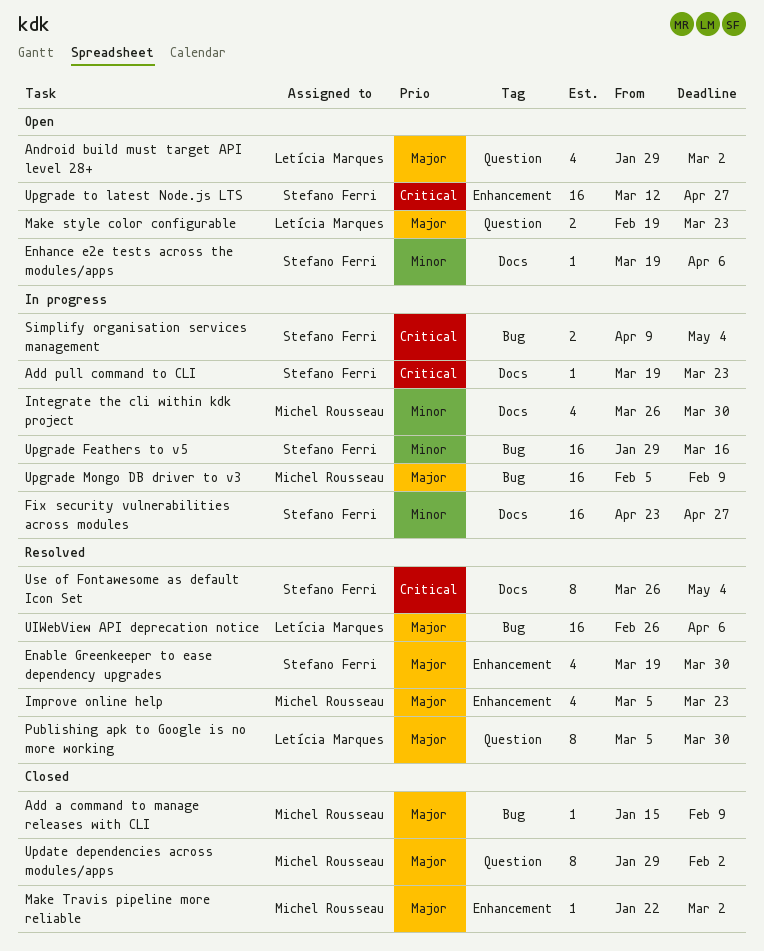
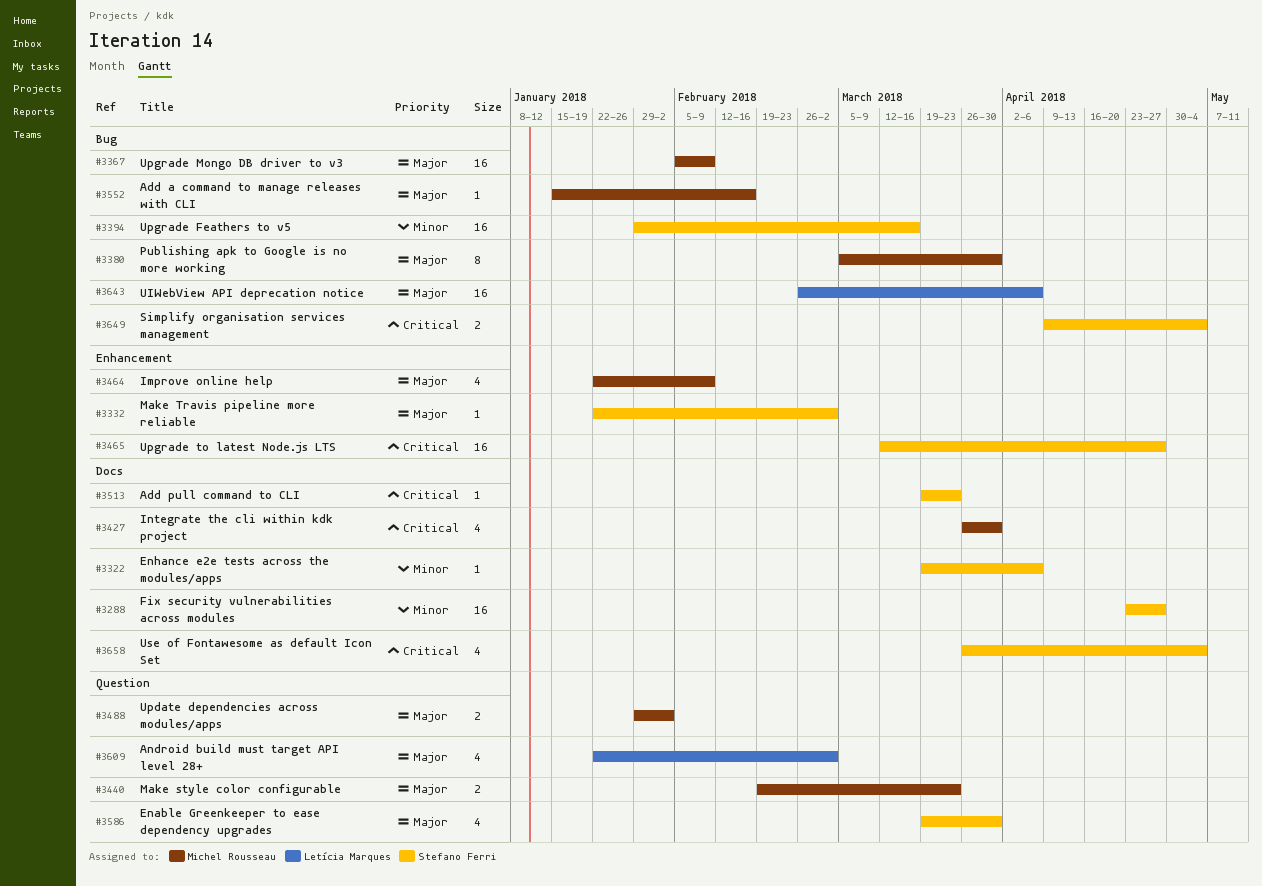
Add a command to manage releases with CLI, due: Feb 9 -> Feb 16
Android build must target API level 28+, start: Jan 29 -> Jan 22
Enable Greenkeeper to ease dependency upgrades, label: Enhancement -> Question
Improve online help, start: Mar 5 -> Jan 22
Improve online help, due: Mar 23 -> Feb 9
Integrate the cli within kdk project, priority: Minor -> Critical
Make style color configurable, owner: Letícia Marques -> Michel Rousseau
Make Travis pipeline more reliable, owner: Michel Rousseau -> Stefano Ferri
Publishing apk to Google is no more working, owner: Letícia Marques -> Michel Rousseau
Publishing apk to Google is no more working, label: Question -> Bug
Update dependencies across modules/apps, estimate: 8 -> 2
Use of Fontawesome as default Icon Set, estimate: 8 -> 4

